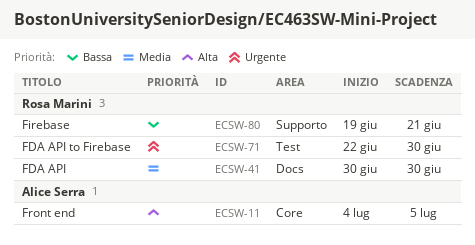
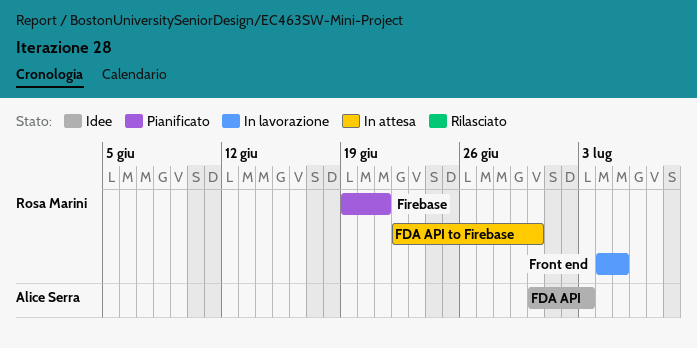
FDA API, owner: Rosa Marini -> Alice Serra
FDA API, due: Jun 30 -> Jul 3
Front end, owner: Alice Serra -> Rosa Marini

